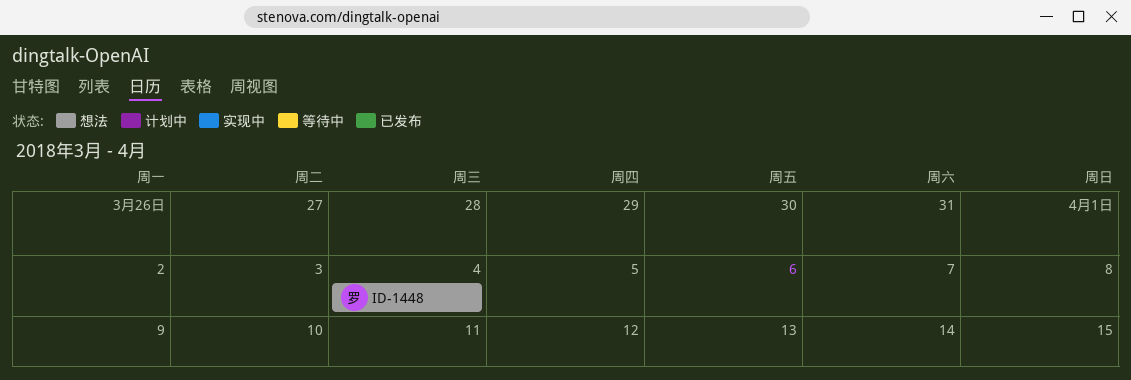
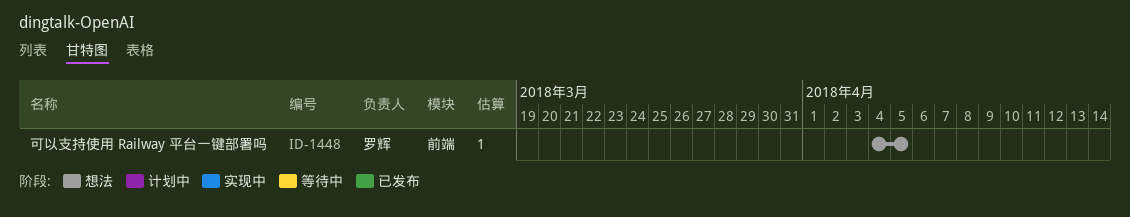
ID-1448, due: Apr 4 -> Apr 5

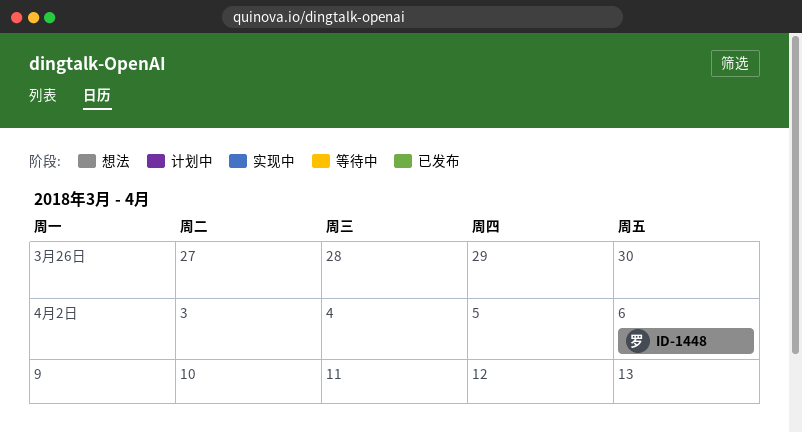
ID-1448, start: Apr 4 -> Apr 6
ID-1448, due: Apr 5 -> Apr 6

